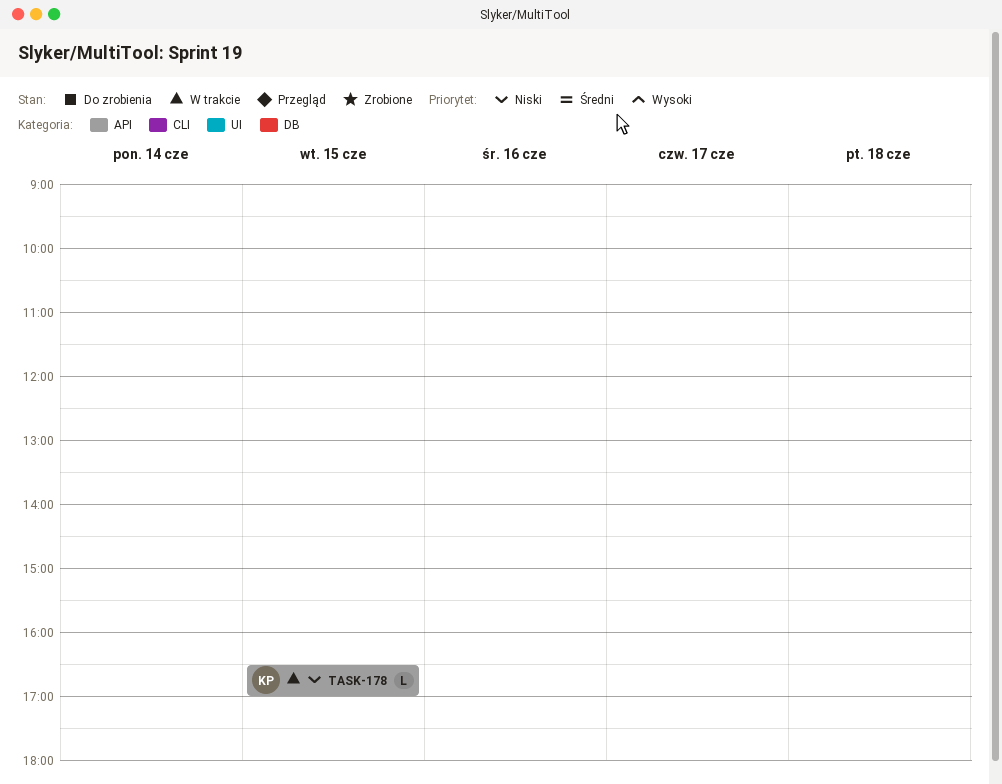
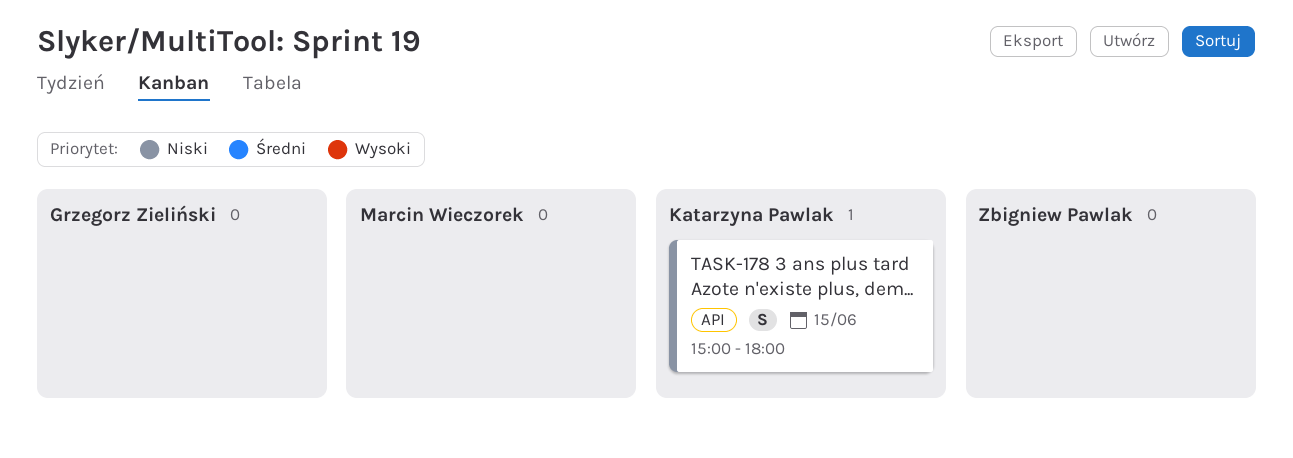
TASK-178, estimate: L -> S
TASK-178, begins: 16:30 -> 15:00
TASK-178, ends: 17:00 -> 18:00

